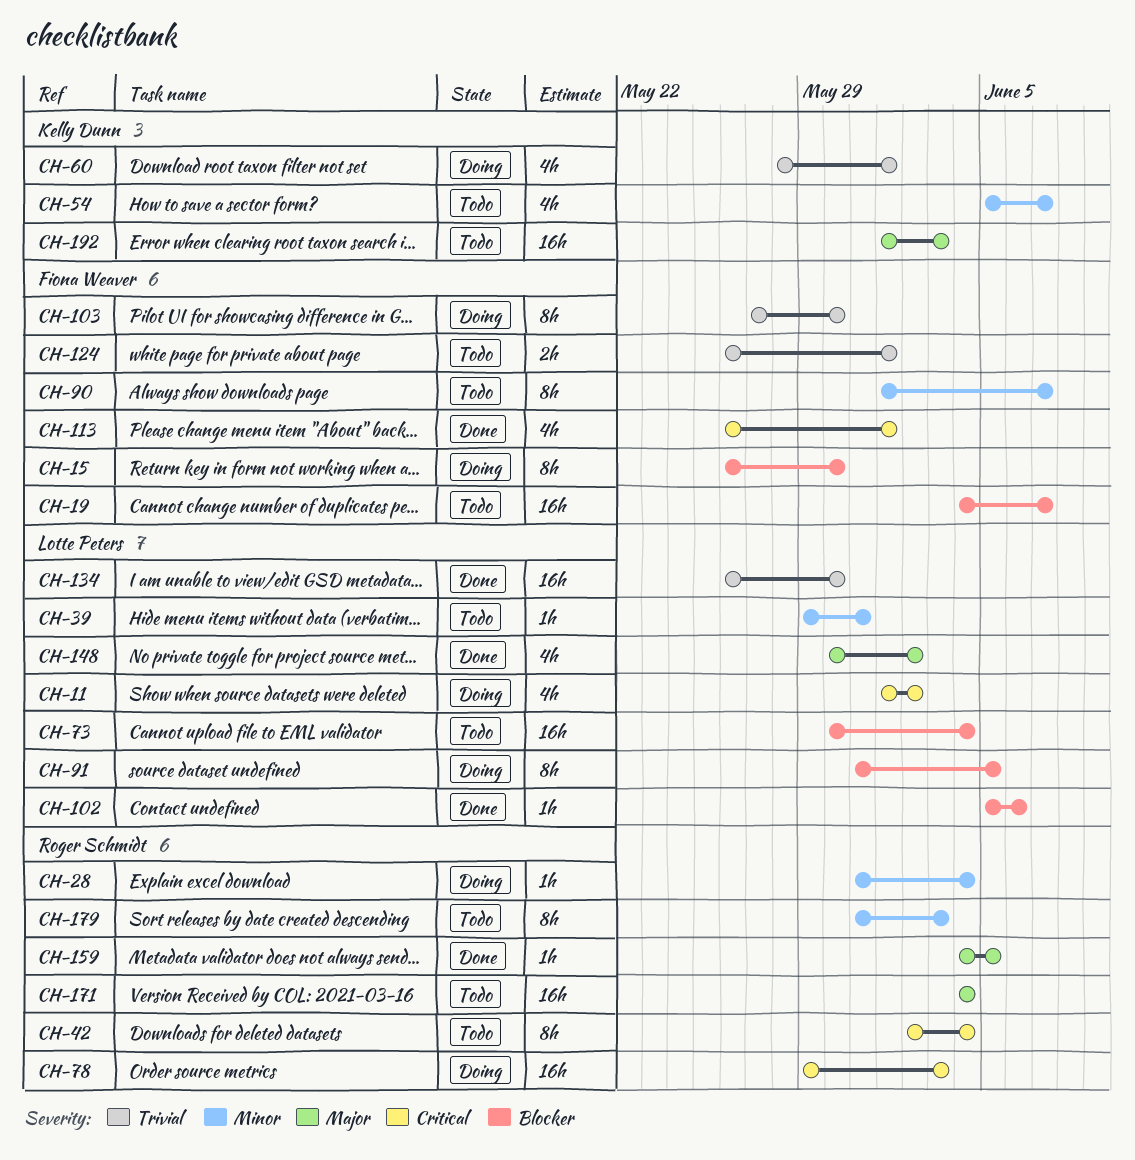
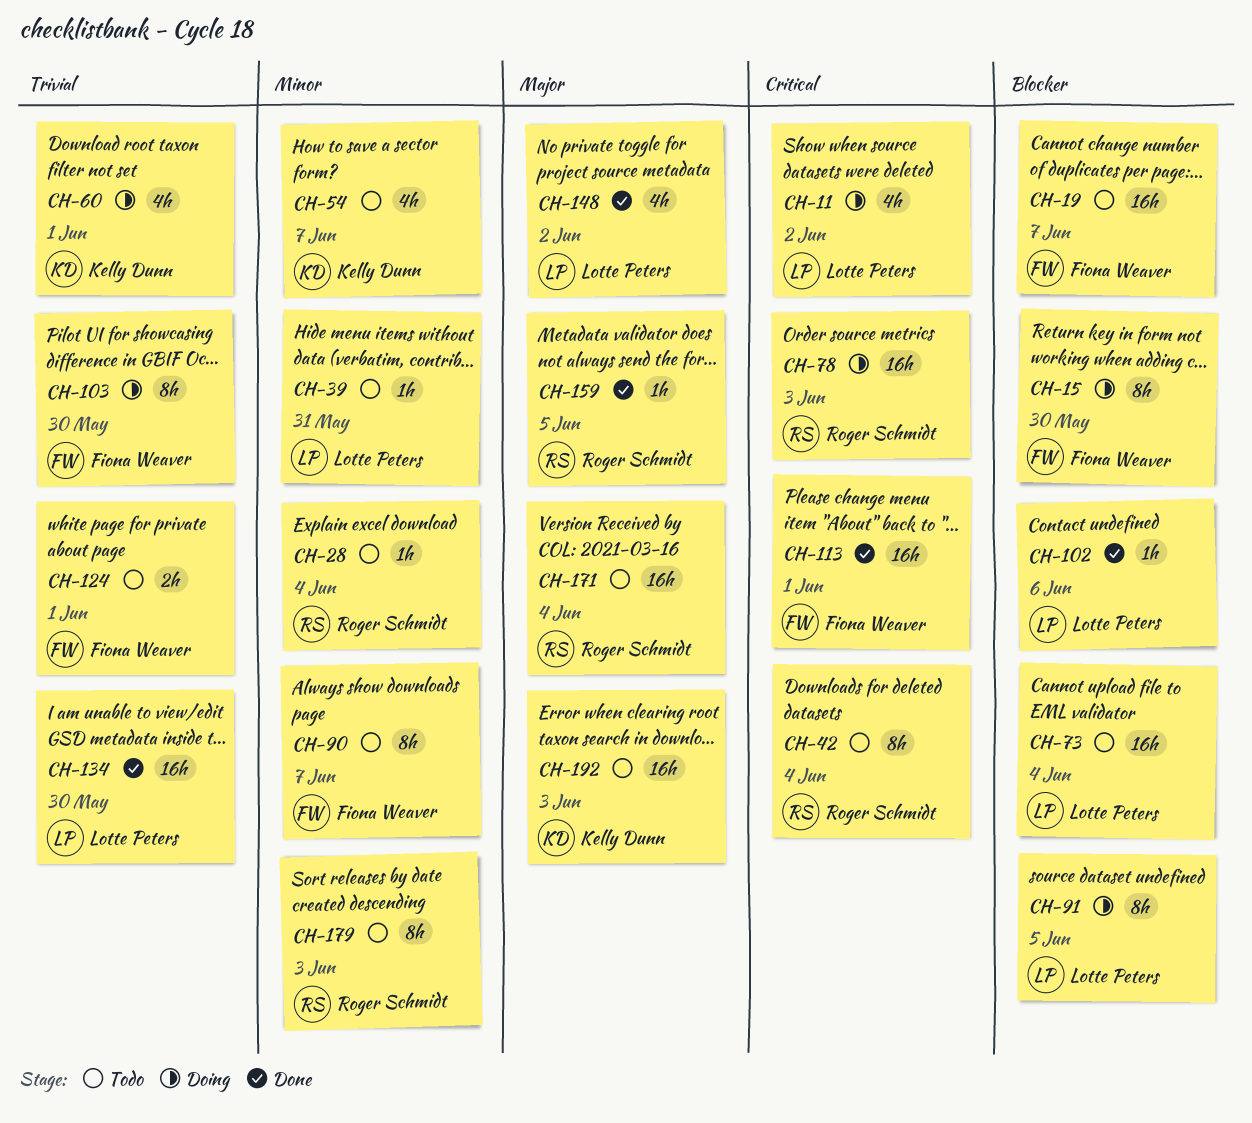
CH-28, status: Doing -> Todo
CH-113, estimate: 4h -> 16h

